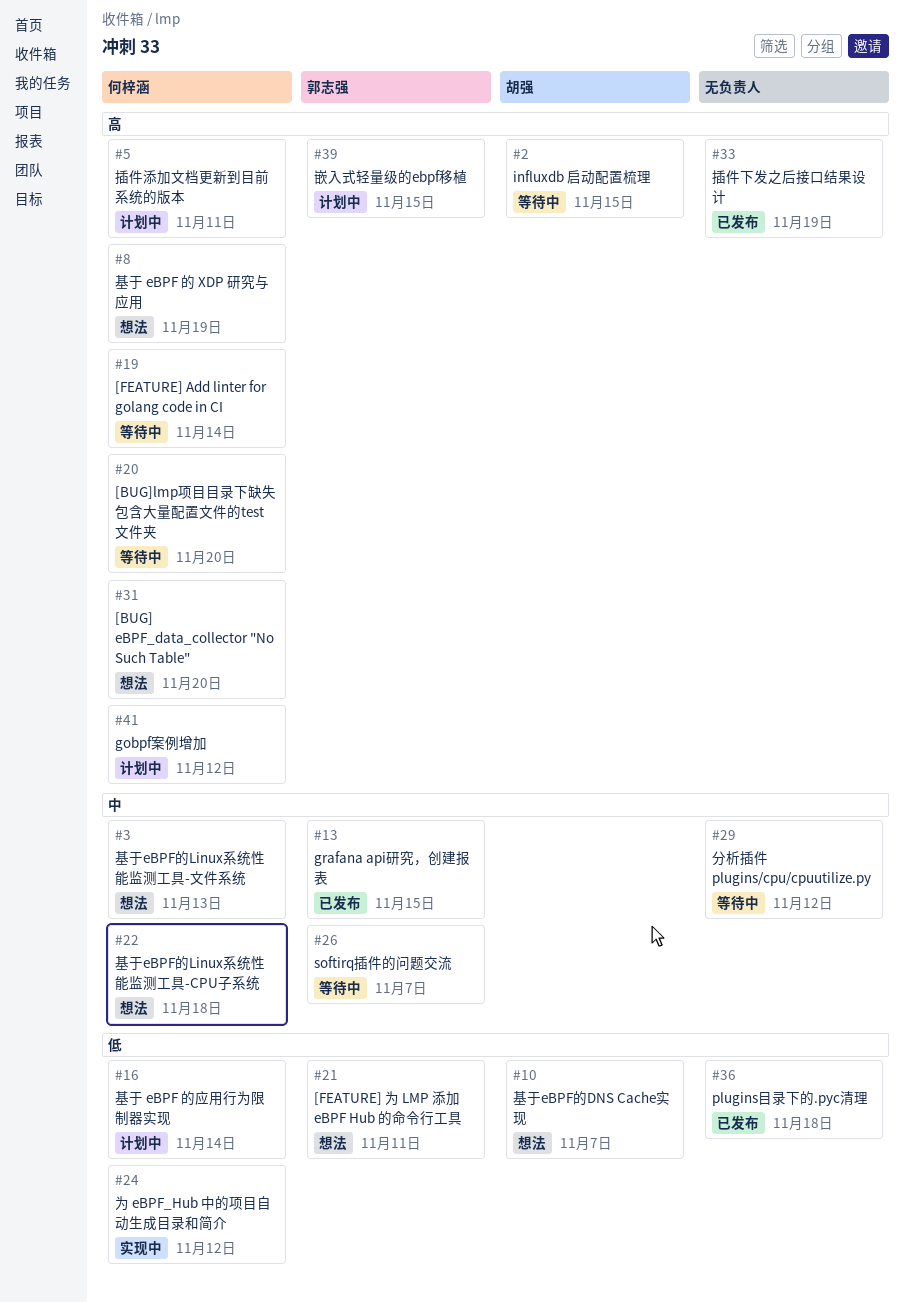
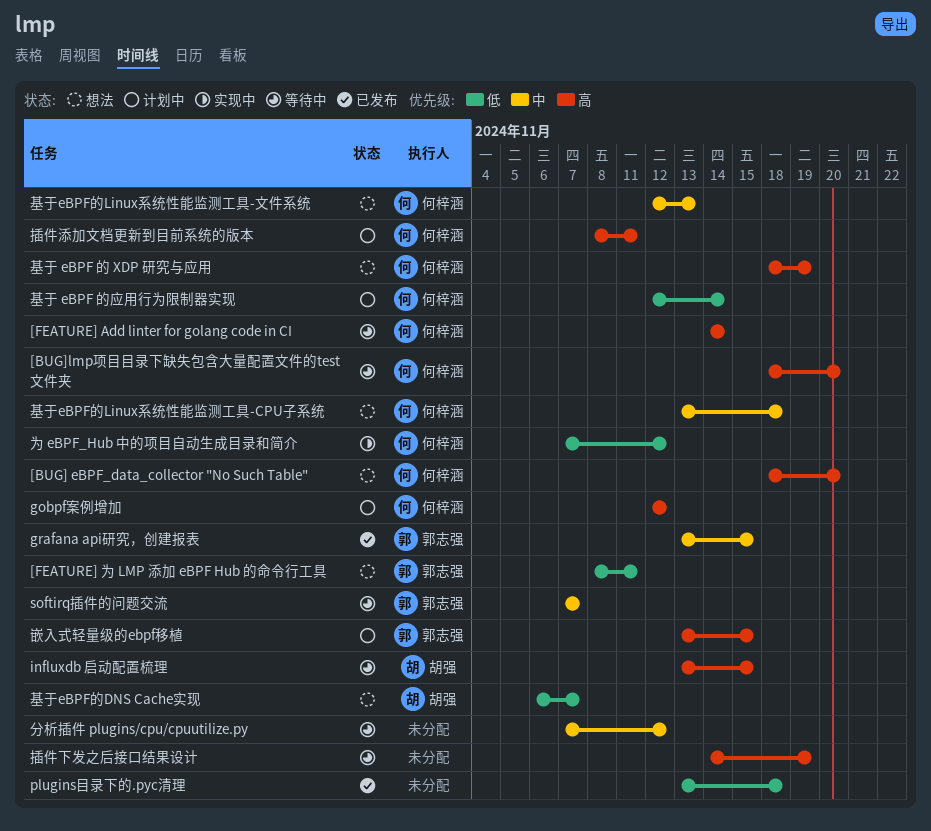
插件下发之后接口结果设计, status: 已发布 -> 等待中

